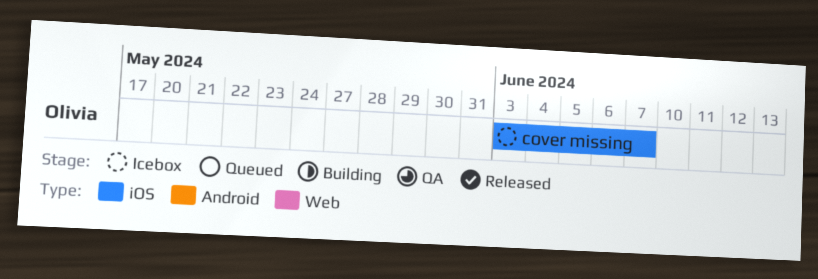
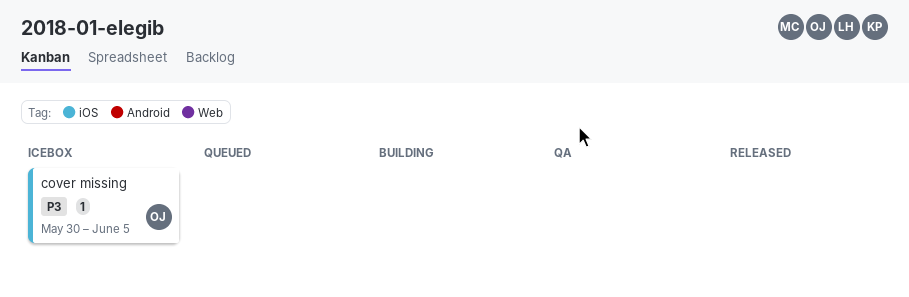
cover missing, start: Jun 3 -> May 30
cover missing, due: Jun 7 -> Jun 5

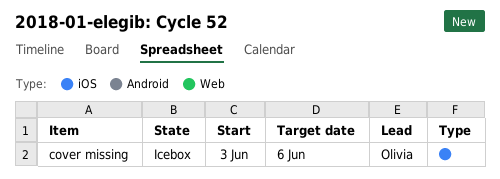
cover missing, start: May 30 -> Jun 3
cover missing, due: Jun 5 -> Jun 6

